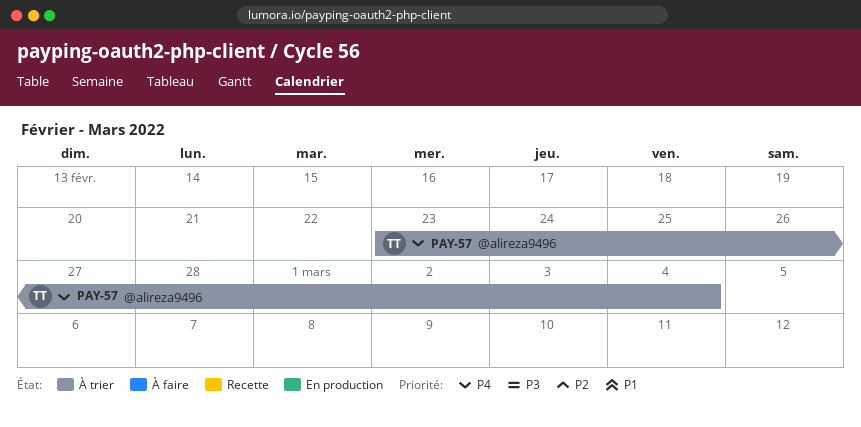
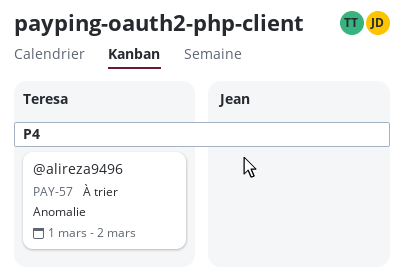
PAY-57, start: Feb 23 -> Mar 1
PAY-57, due: Mar 4 -> Mar 2

